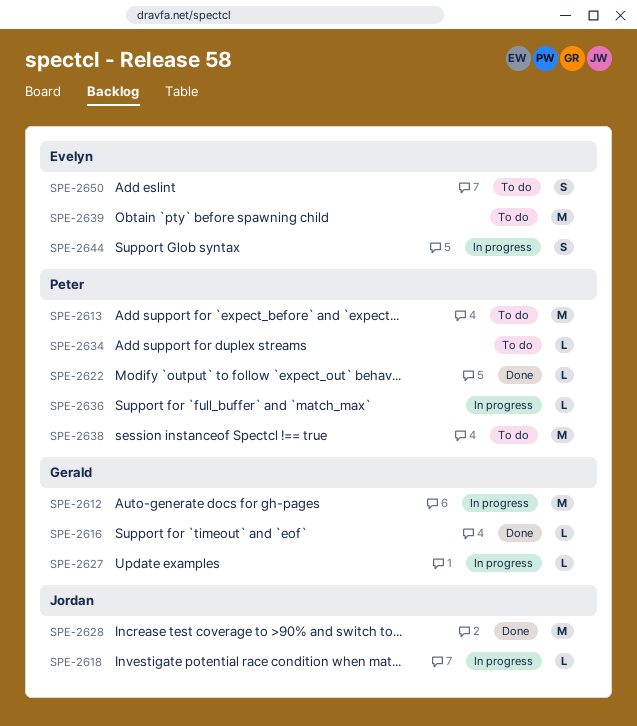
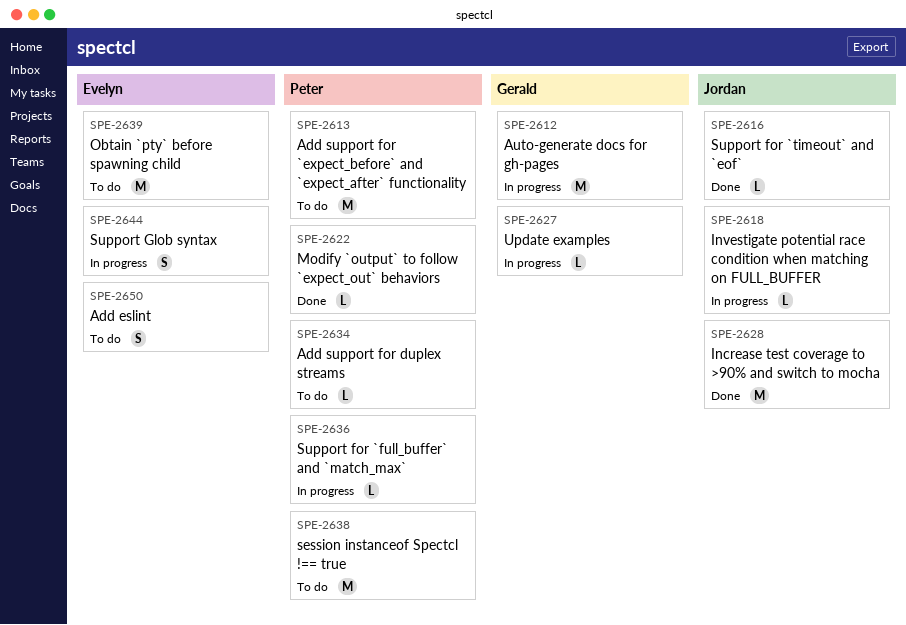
SPE-2616, owner: Gerald -> Jordan

